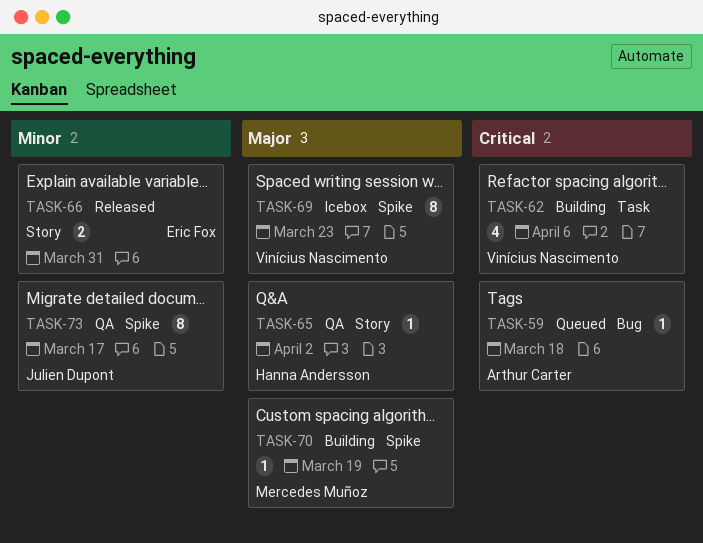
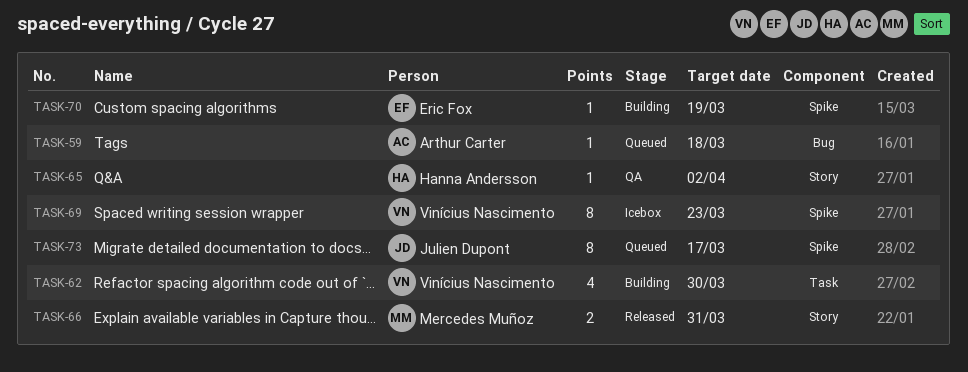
TASK-62, due: Apr 6 -> Mar 30
TASK-66, owner: Eric Fox -> Mercedes Muñoz
TASK-70, owner: Mercedes Muñoz -> Eric Fox
TASK-73, status: QA -> Queued

